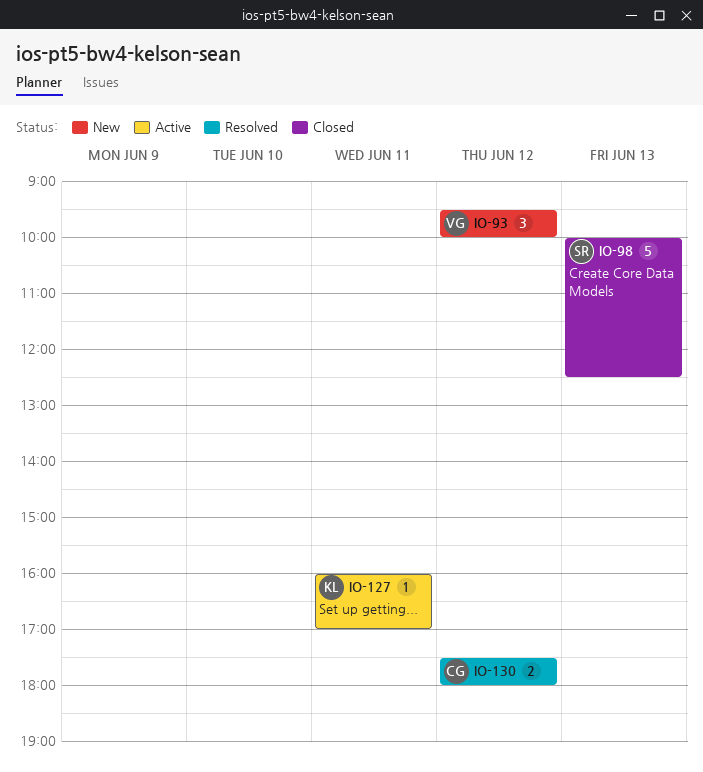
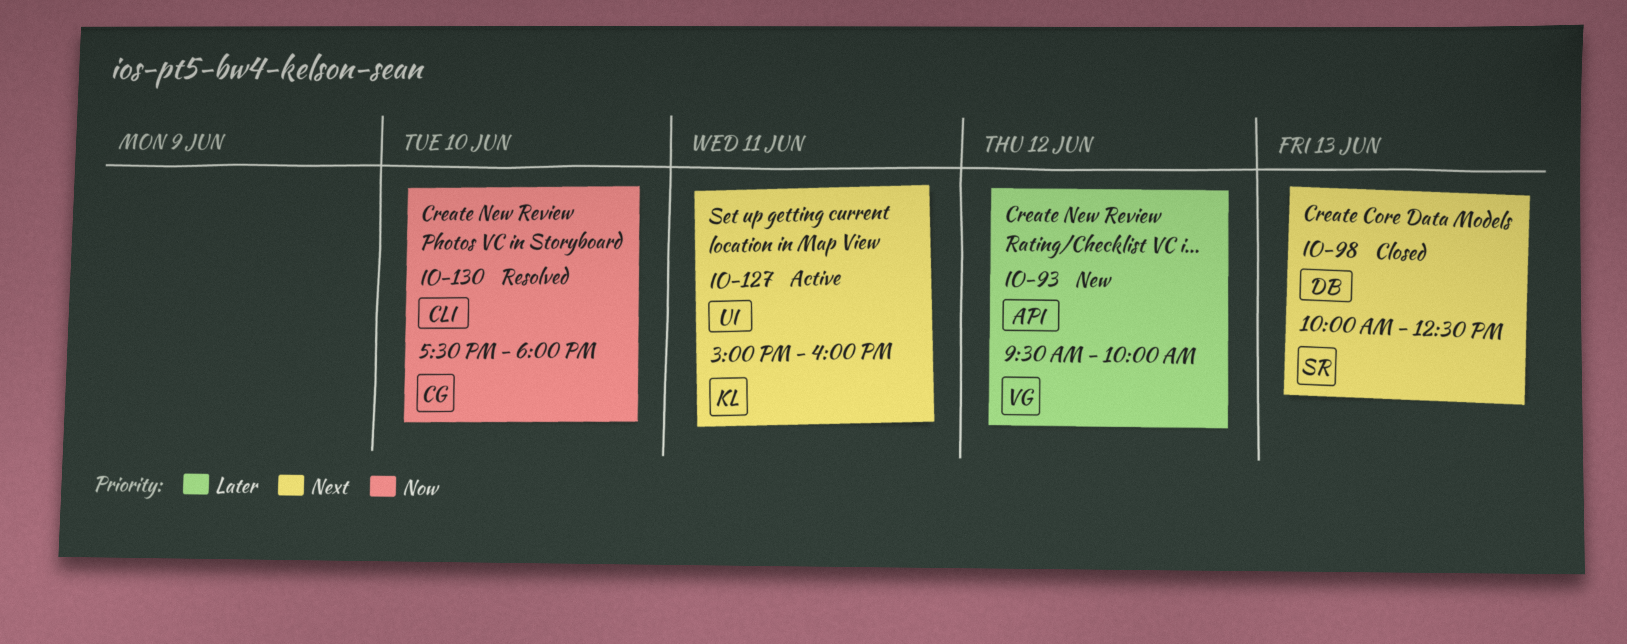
IO-127, begins: 16:00 -> 15:00
IO-127, ends: 17:00 -> 16:00
IO-130, day: Jun 12 -> Jun 10

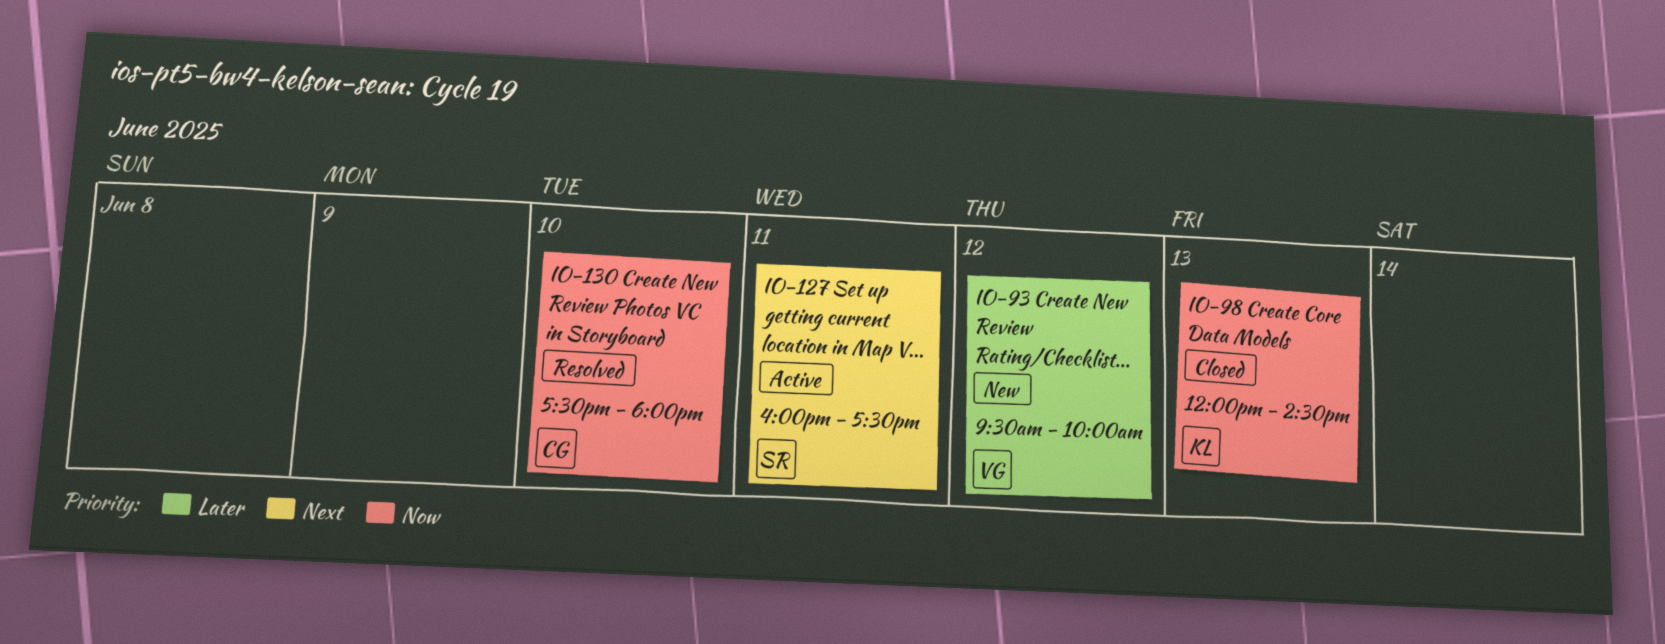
IO-98, owner: SR -> KL
IO-98, priority: Next -> Now
IO-98, begins: 10:00 -> 12:00
IO-98, ends: 12:30 -> 14:30
IO-127, owner: KL -> SR
IO-127, begins: 15:00 -> 16:00
IO-127, ends: 16:00 -> 17:30

